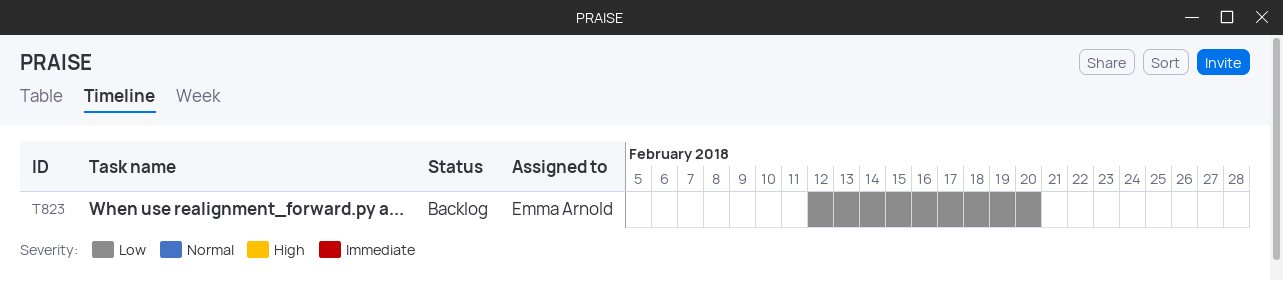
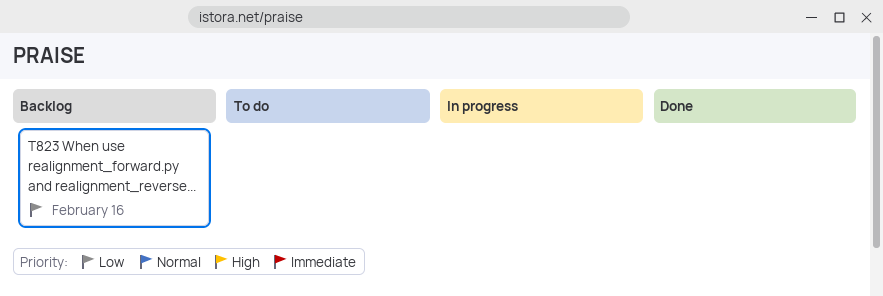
T823, due: Feb 20 -> Feb 16

